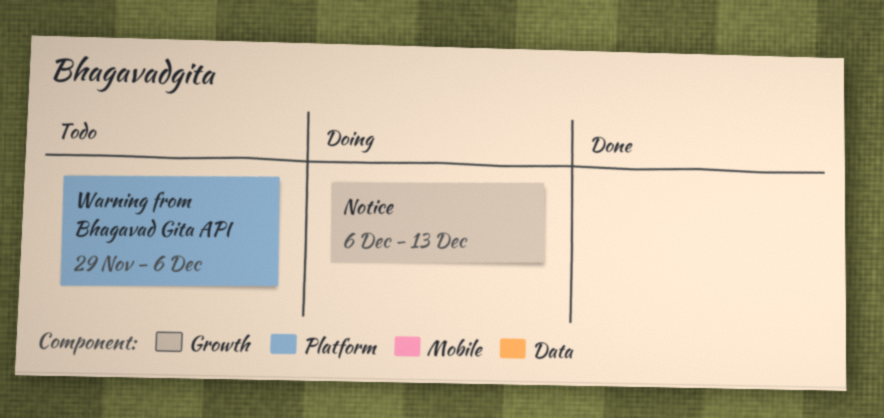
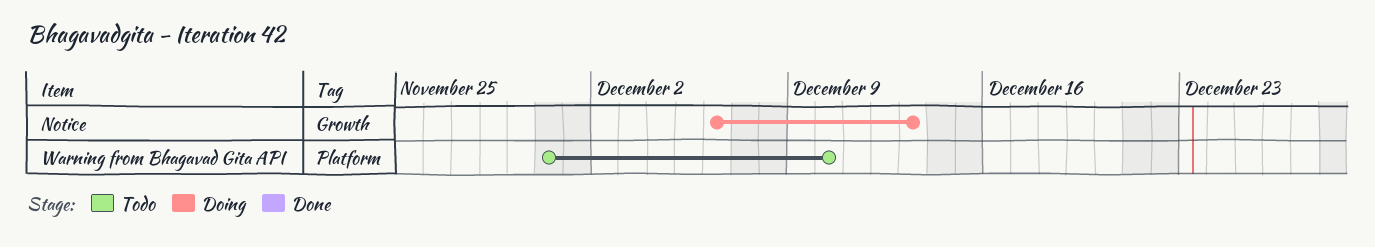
Warning from Bhagavad Gita API, start: Nov 29 -> Nov 30
Warning from Bhagavad Gita API, due: Dec 6 -> Dec 10

